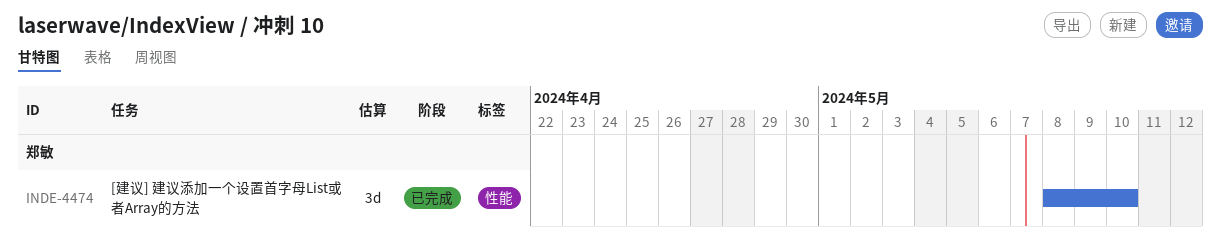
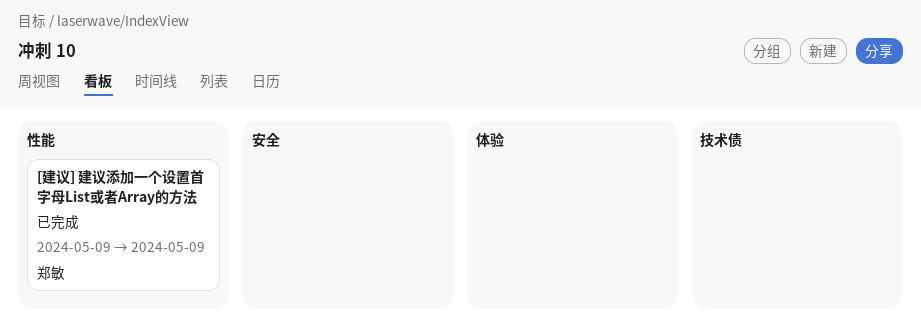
[建议] 建议添加一个设置首字母List或者Array的方法, start: May 8 -> May 9
[建议] 建议添加一个设置首字母List或者Array的方法, due: May 10 -> May 9

